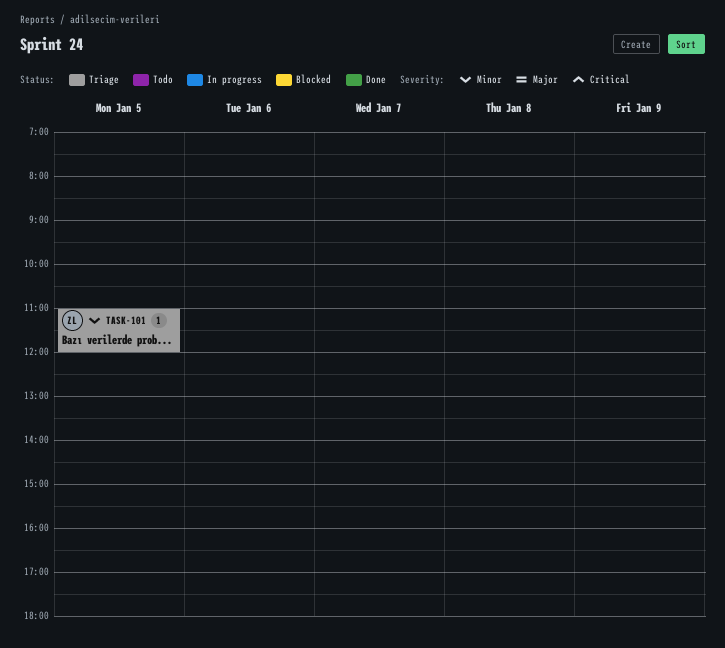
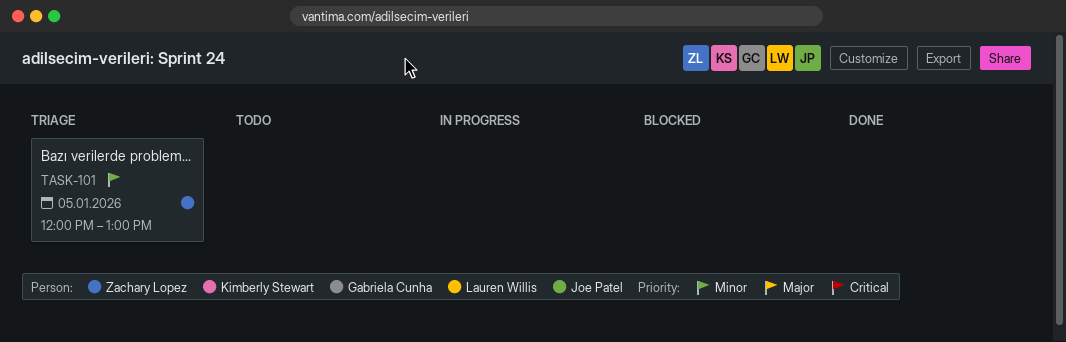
TASK-101, begins: 11:00 -> 12:00
TASK-101, ends: 12:00 -> 13:00

